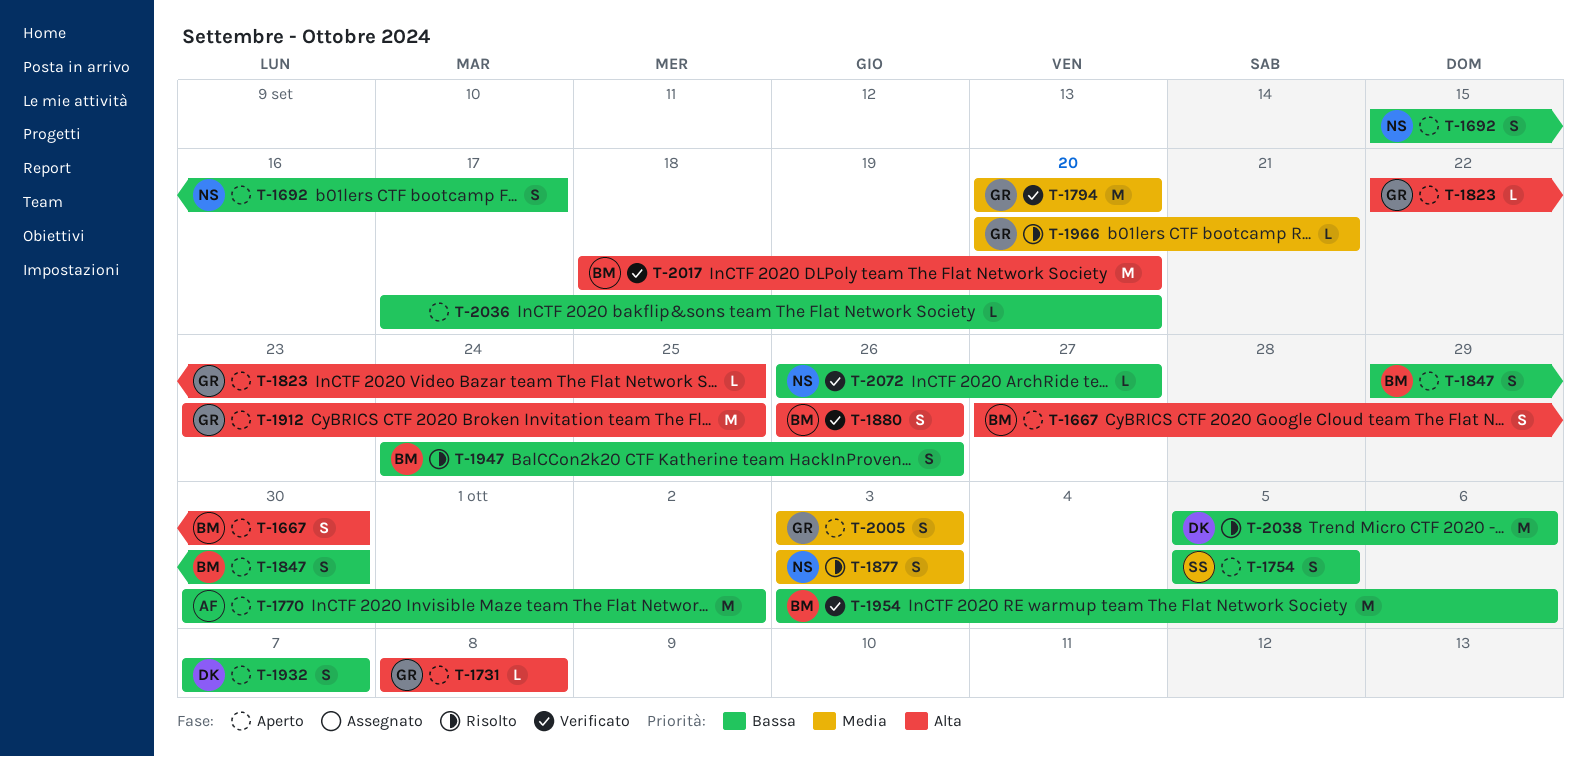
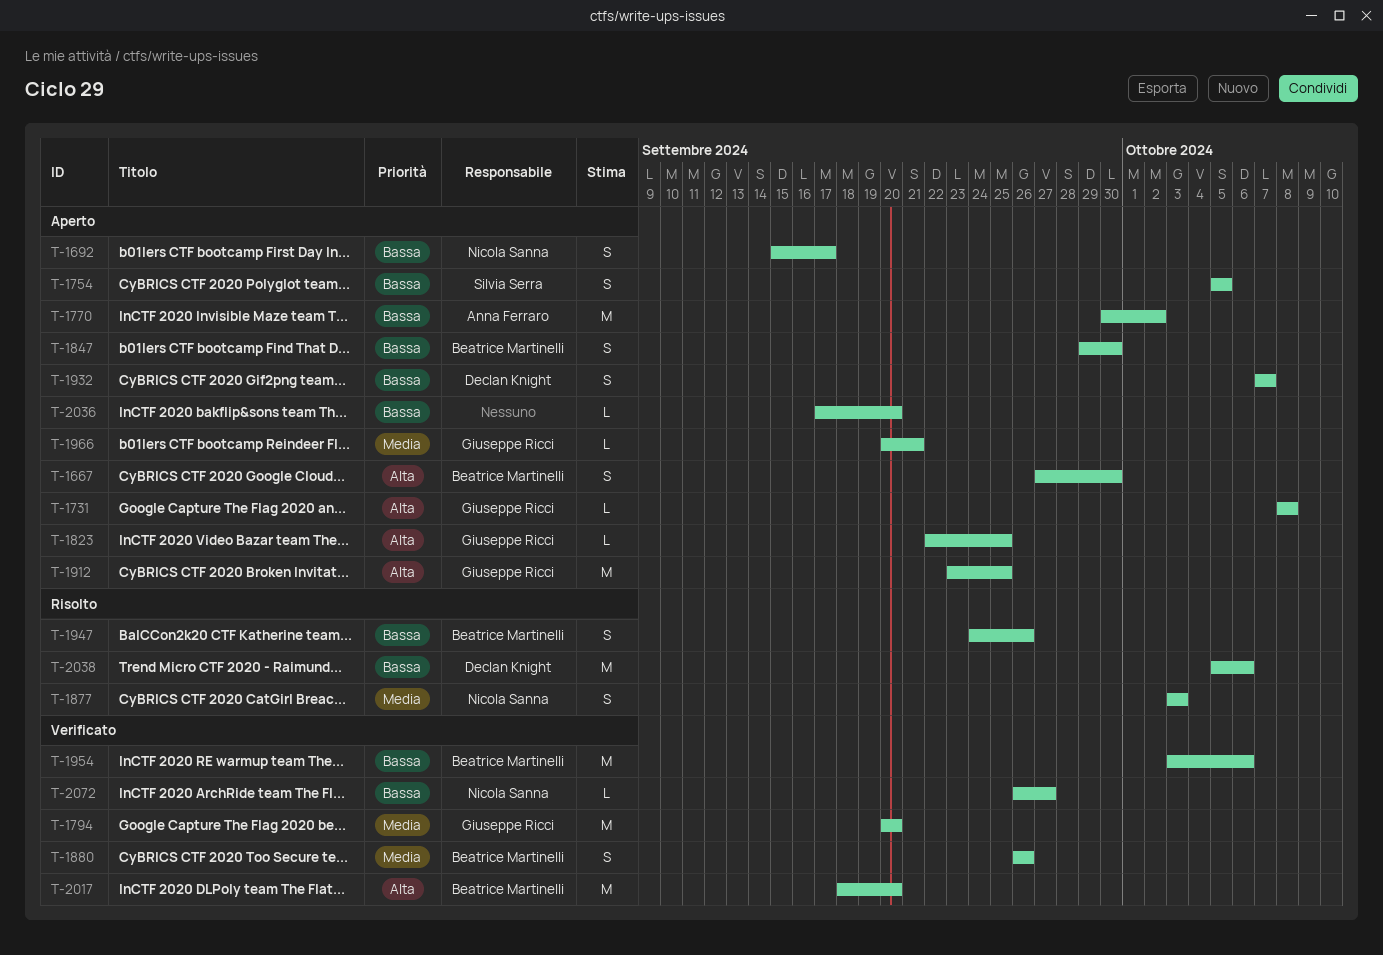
T-1880, priority: Alta -> Media
T-1966, status: Risolto -> Aperto
T-2005: present -> none

